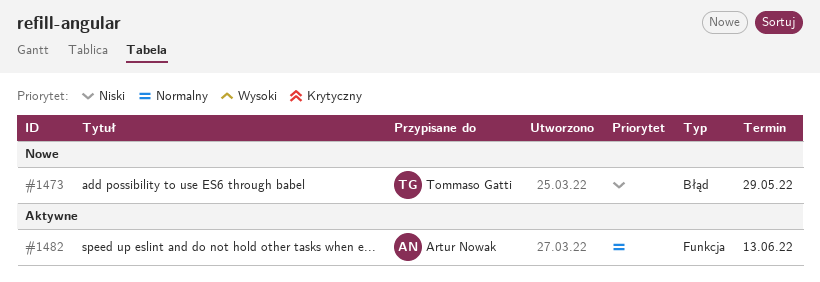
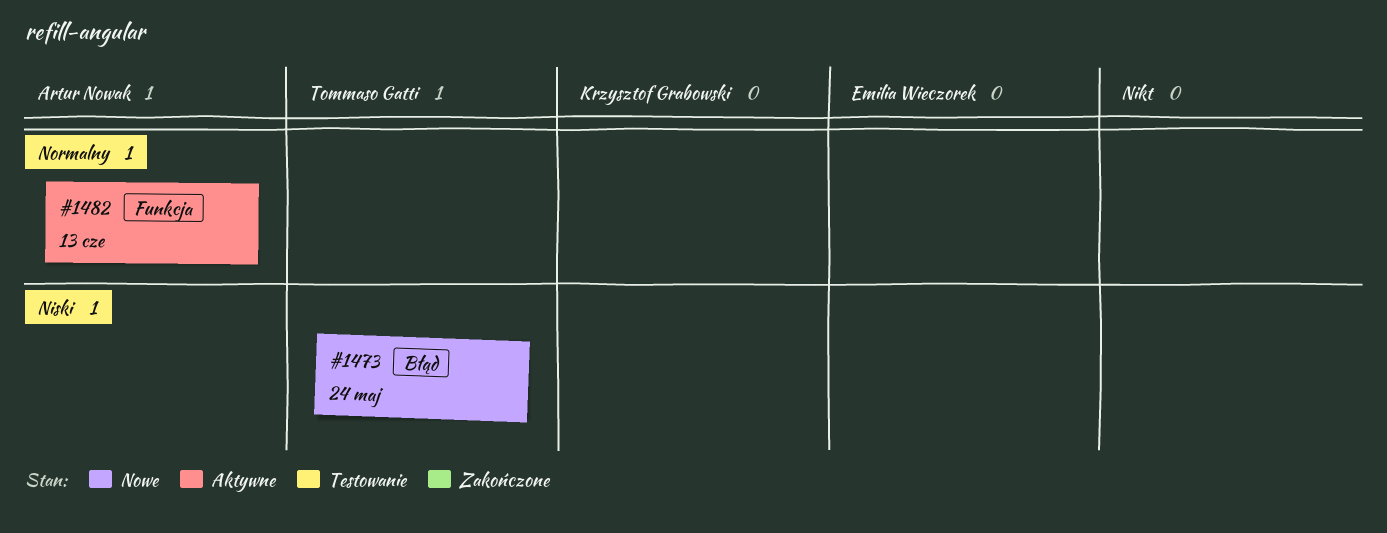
#1473, due: May 29 -> May 24

